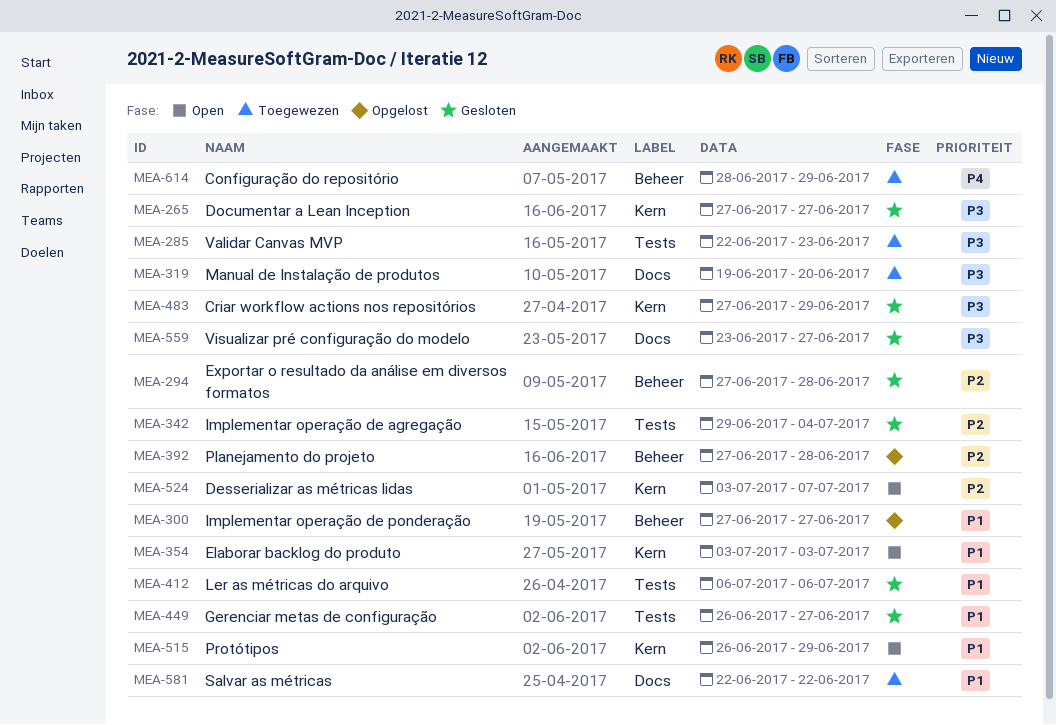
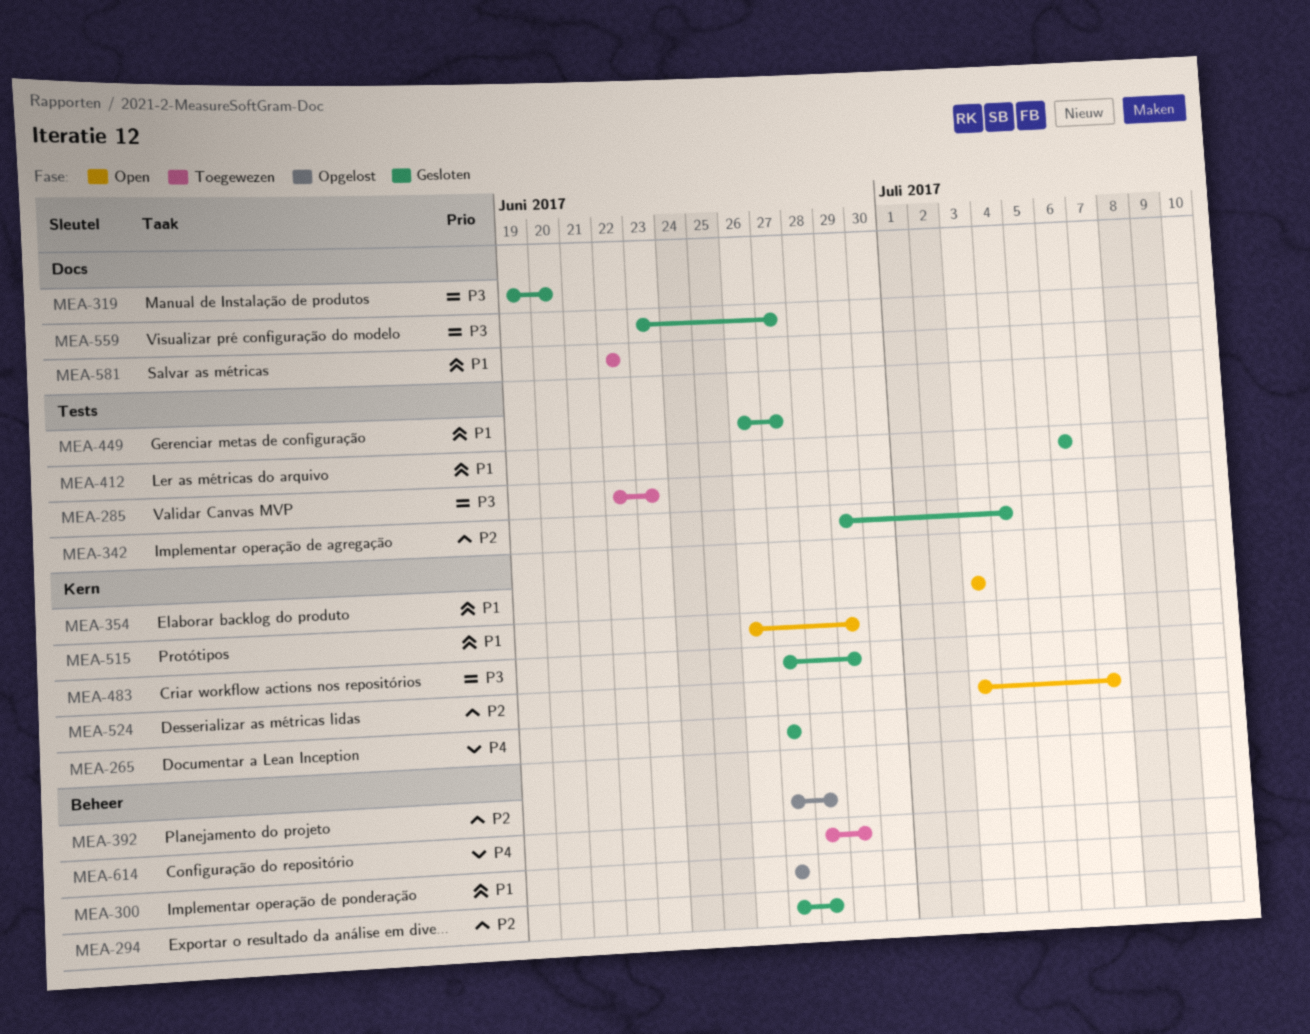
MEA-265, priority: P3 -> P4
MEA-319, status: Toegewezen -> Gesloten

